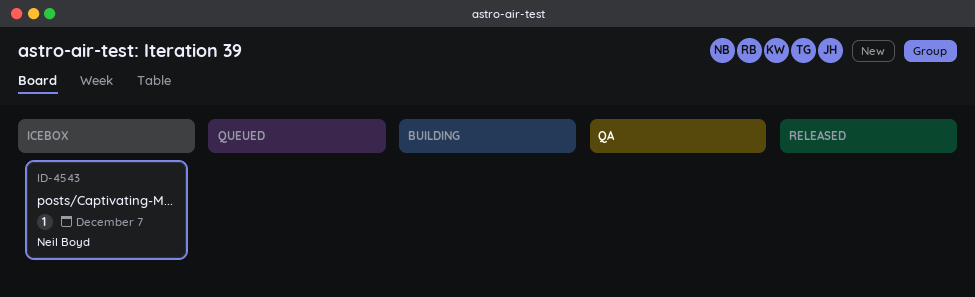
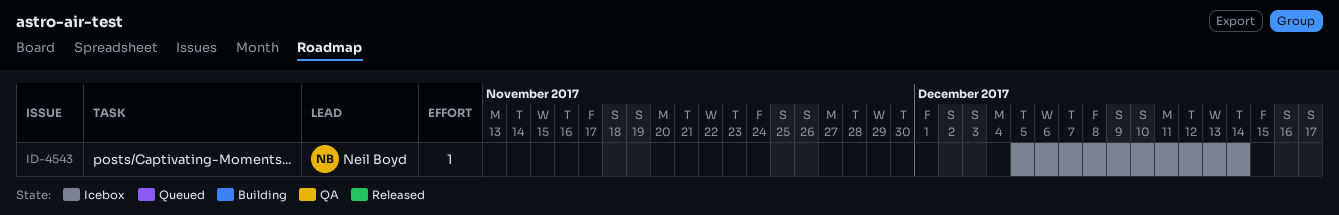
ID-4543, due: Dec 7 -> Dec 14

